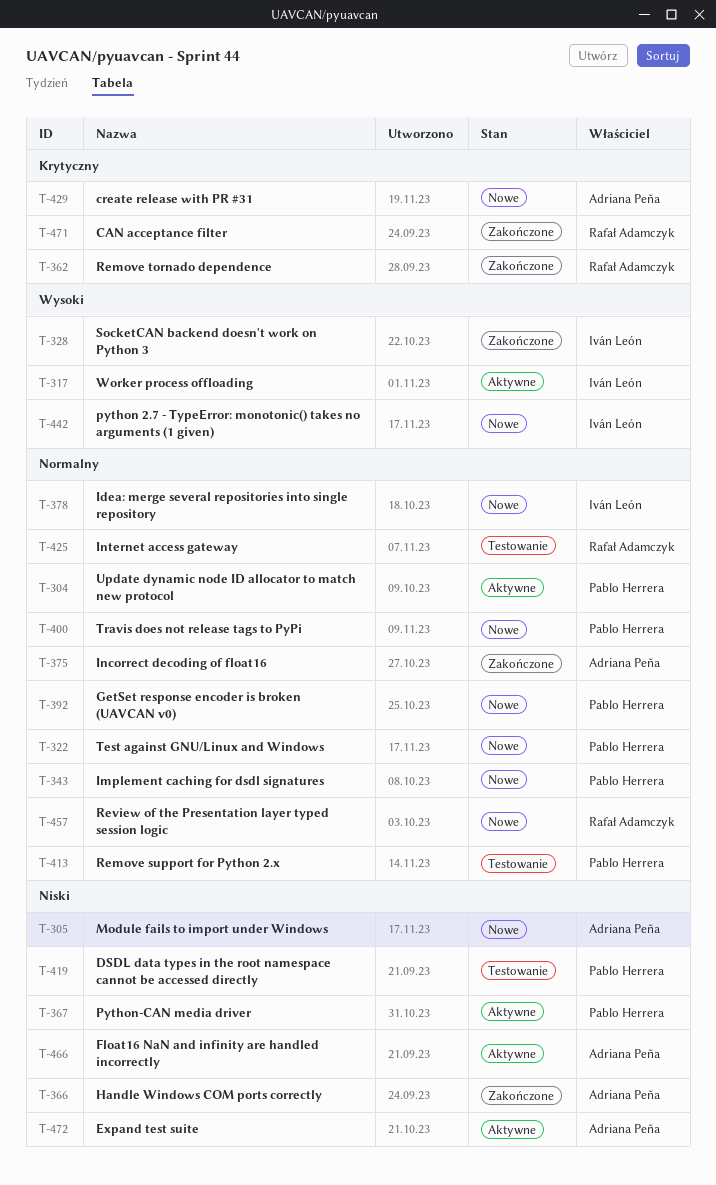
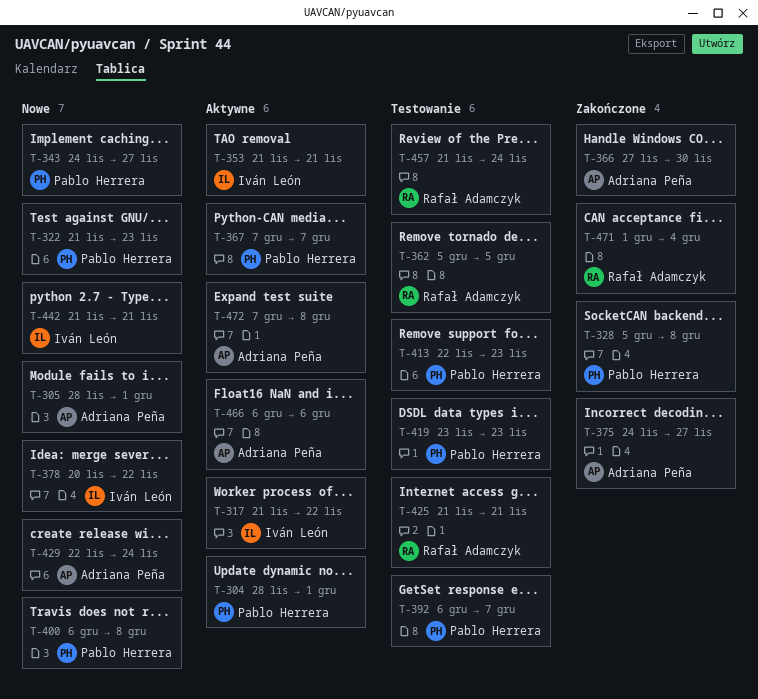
T-328, owner: Iván León -> Pablo Herrera
T-353: none -> present
T-362, status: Zakończone -> Testowanie
T-392, status: Nowe -> Testowanie
T-457, status: Nowe -> Testowanie

